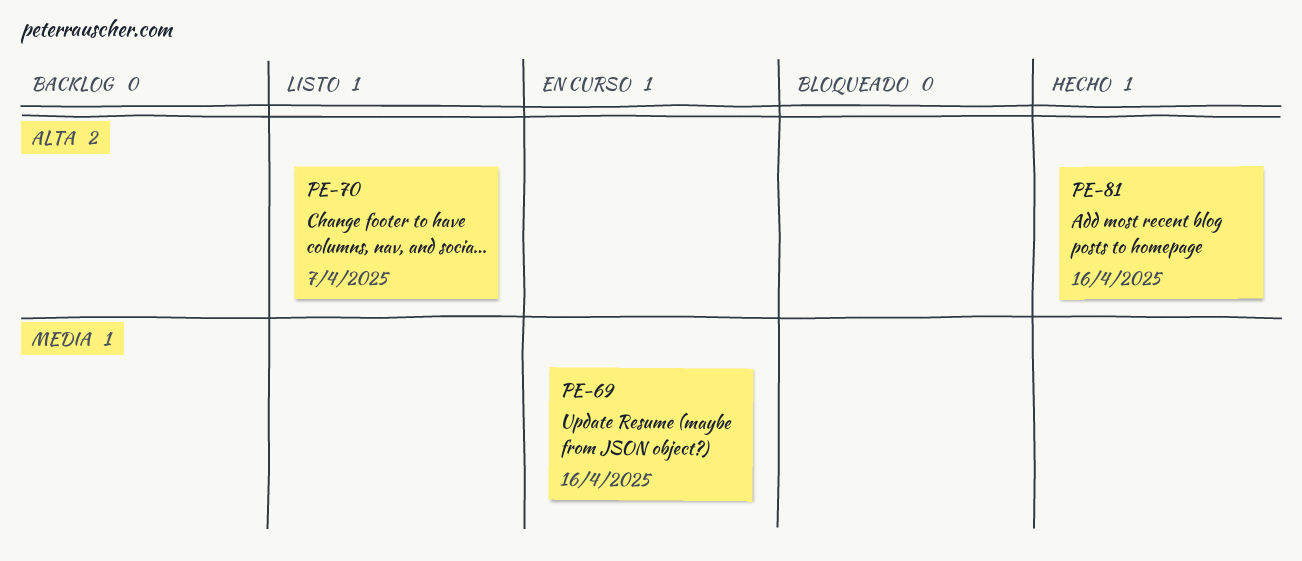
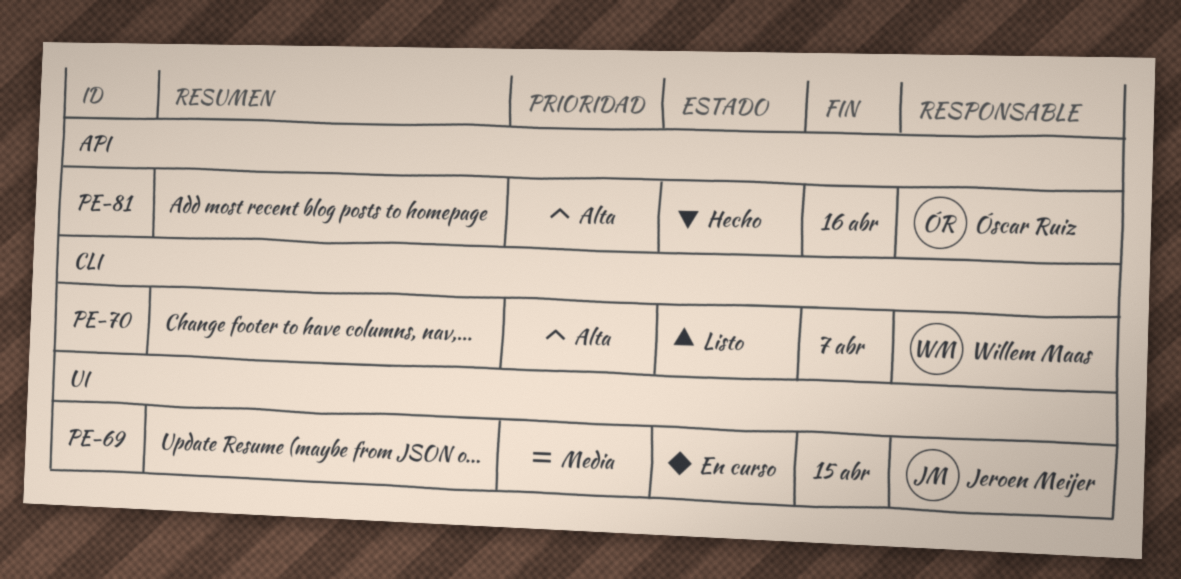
PE-69, due: Apr 16 -> Apr 15

